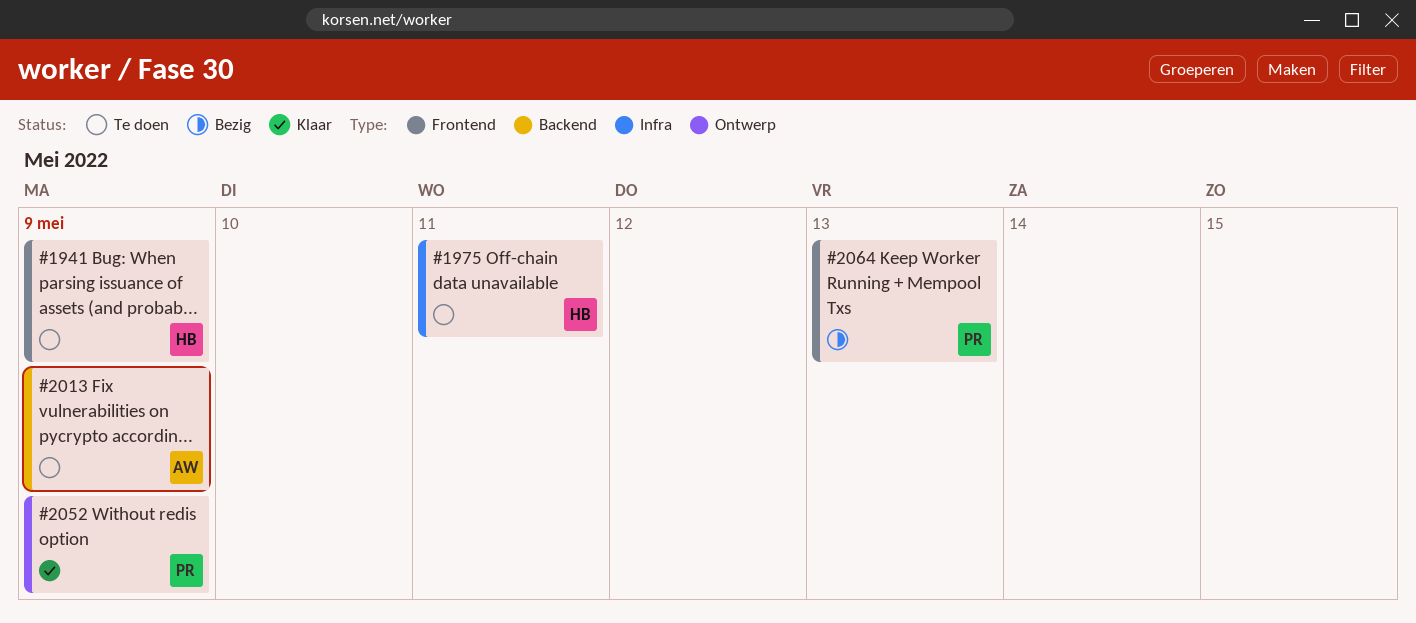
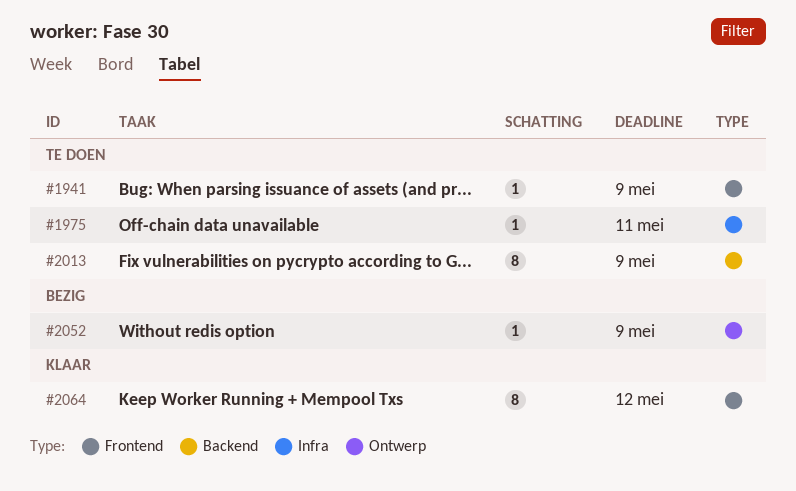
#2052, status: Klaar -> Bezig
#2064, status: Bezig -> Klaar
#2064, due: May 13 -> May 12

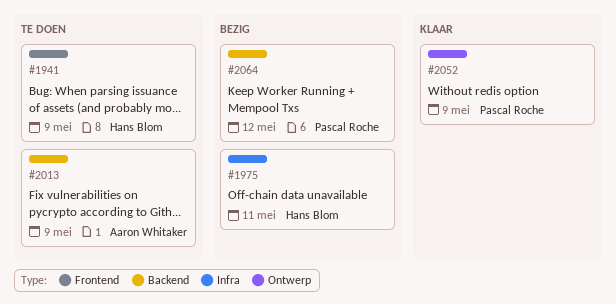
#1975, status: Te doen -> Bezig
#2052, status: Bezig -> Klaar
#2064, status: Klaar -> Bezig
#2064, label: Frontend -> Backend

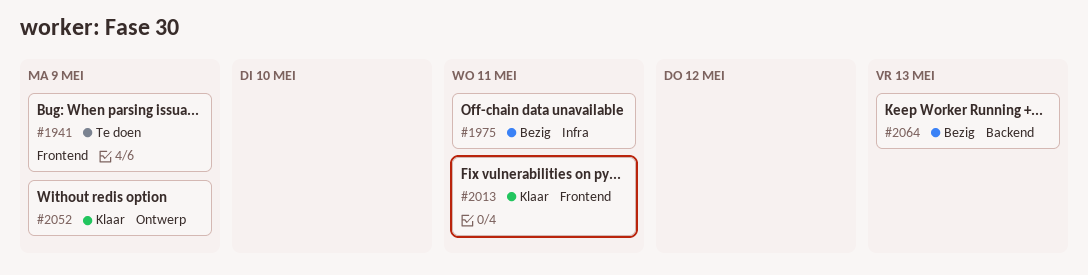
#2013, status: Te doen -> Klaar
#2013, label: Backend -> Frontend
#2013, due: May 9 -> May 11
#2064, due: May 12 -> May 13

